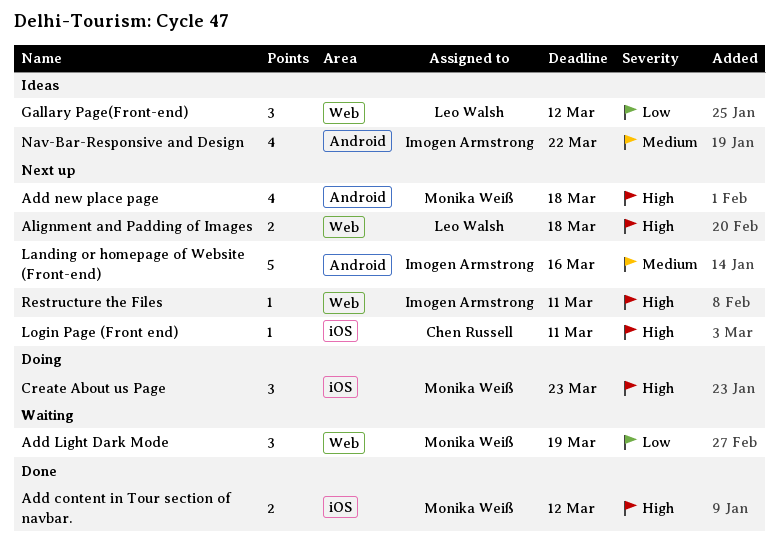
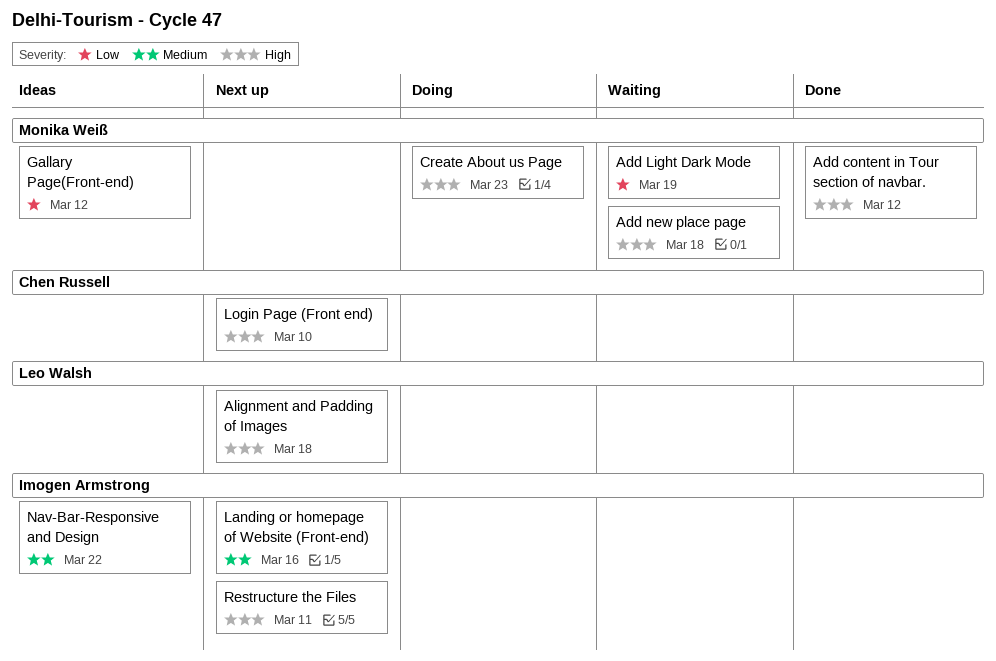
Add new place page, status: Next up -> Waiting
Gallary Page(Front-end), owner: Leo Walsh -> Monika Weiß
Login Page (Front end), due: Mar 11 -> Mar 10

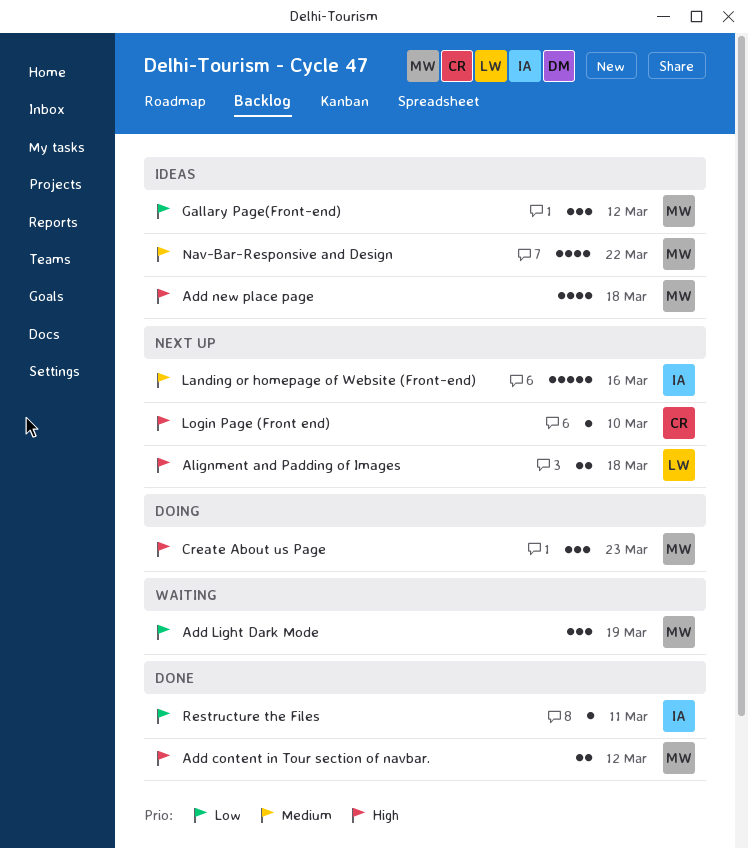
Add new place page, status: Waiting -> Ideas
Nav-Bar-Responsive and Design, owner: Imogen Armstrong -> Monika Weiß
Restructure the Files, status: Next up -> Done
Restructure the Files, priority: High -> Low

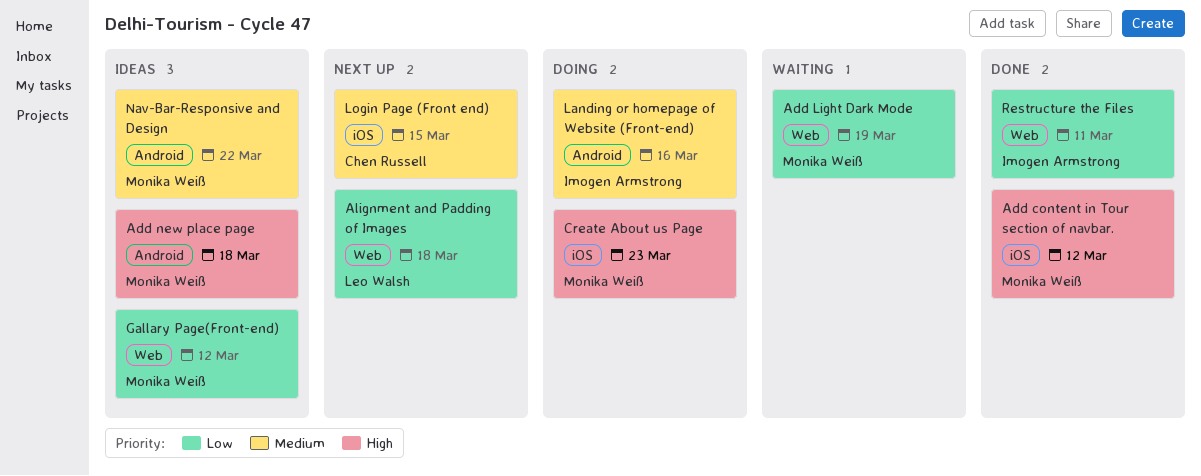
Alignment and Padding of Images, priority: High -> Low
Landing or homepage of Website (Front-end), status: Next up -> Doing
Login Page (Front end), priority: High -> Medium
Login Page (Front end), due: Mar 10 -> Mar 15

